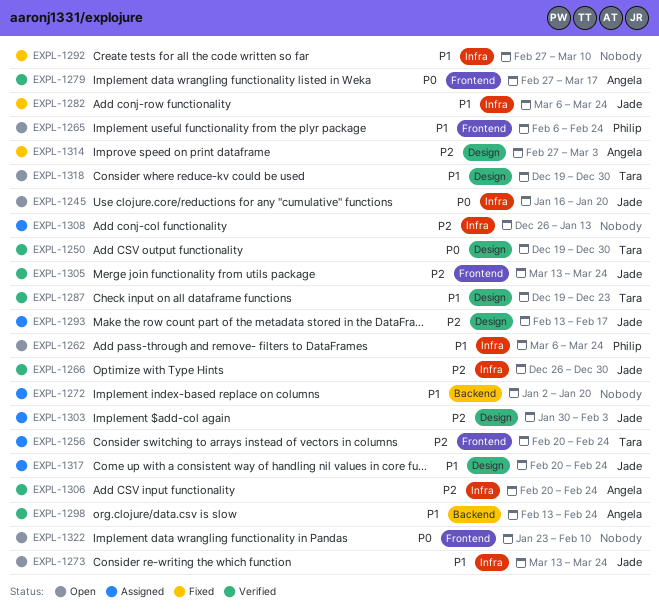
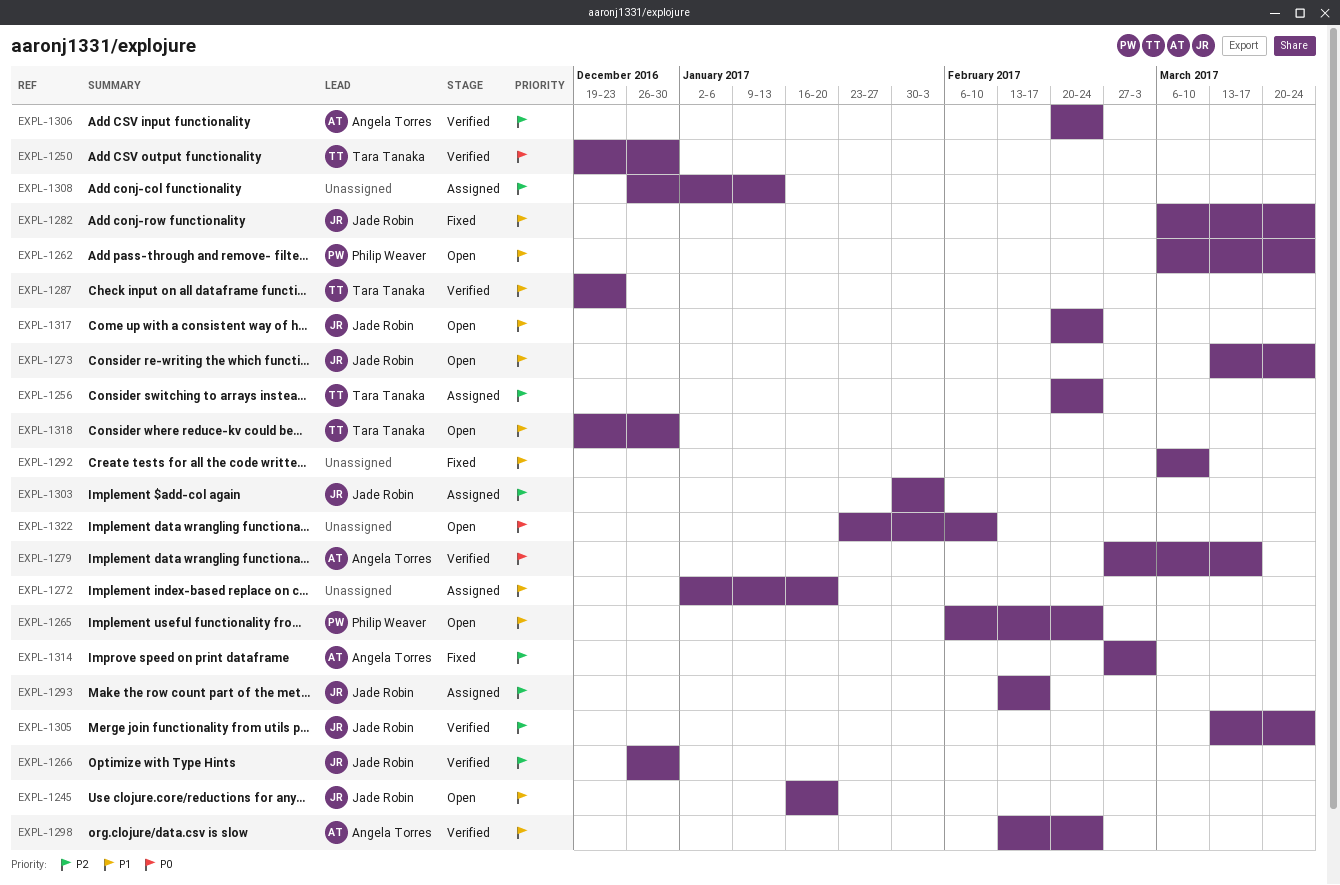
EXPL-1245, priority: P0 -> P1
EXPL-1292, start: Feb 27 -> Mar 6
EXPL-1317, status: Assigned -> Open

